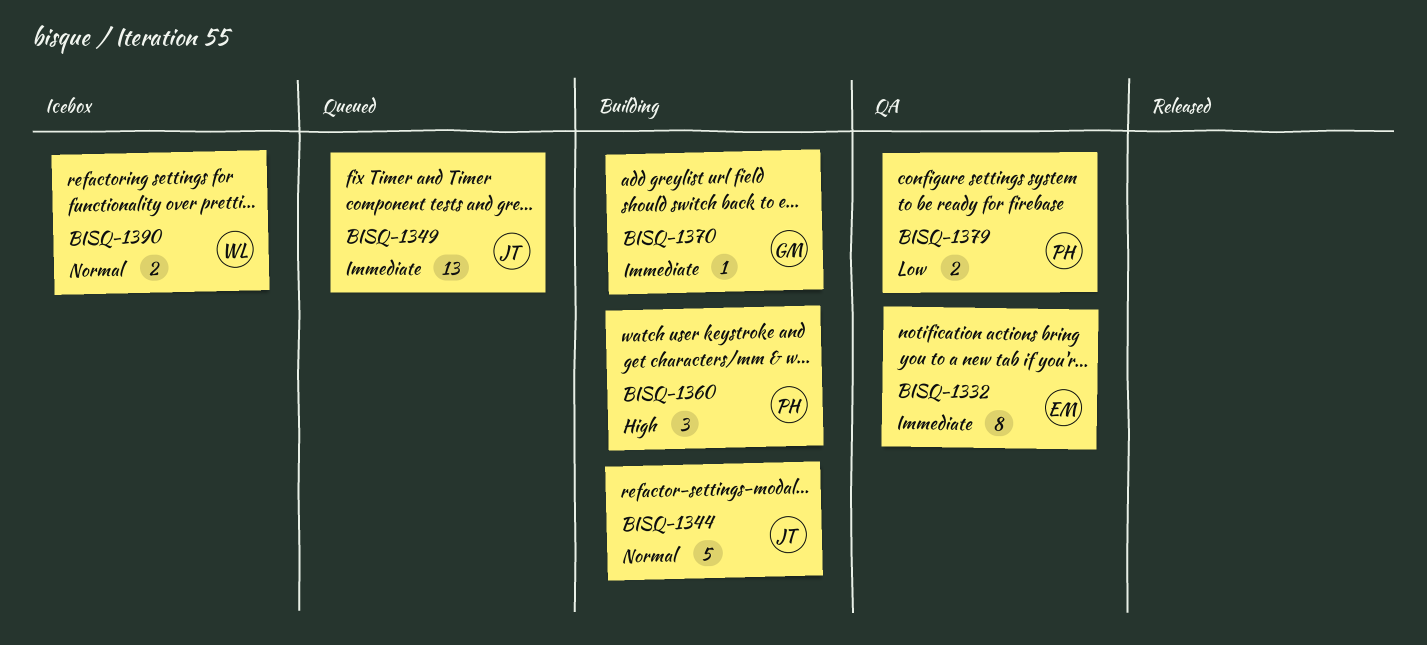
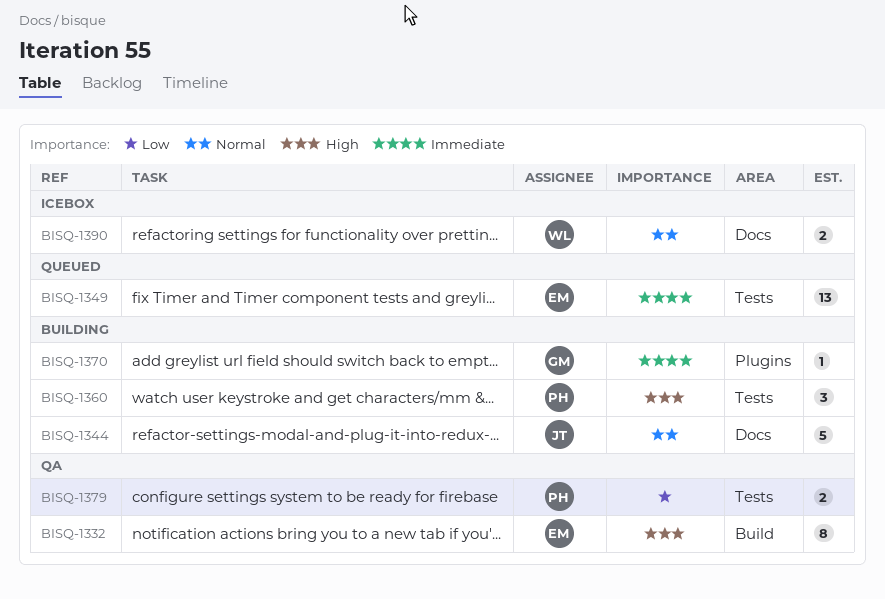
BISQ-1332, priority: Immediate -> High
BISQ-1349, owner: JT -> EM

